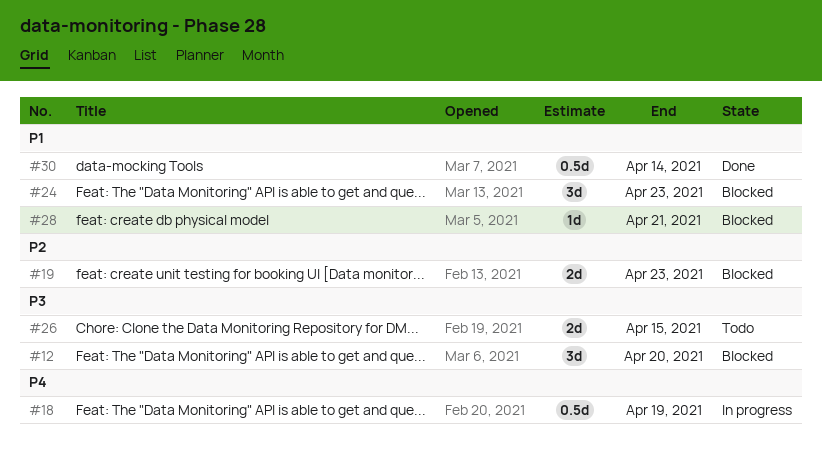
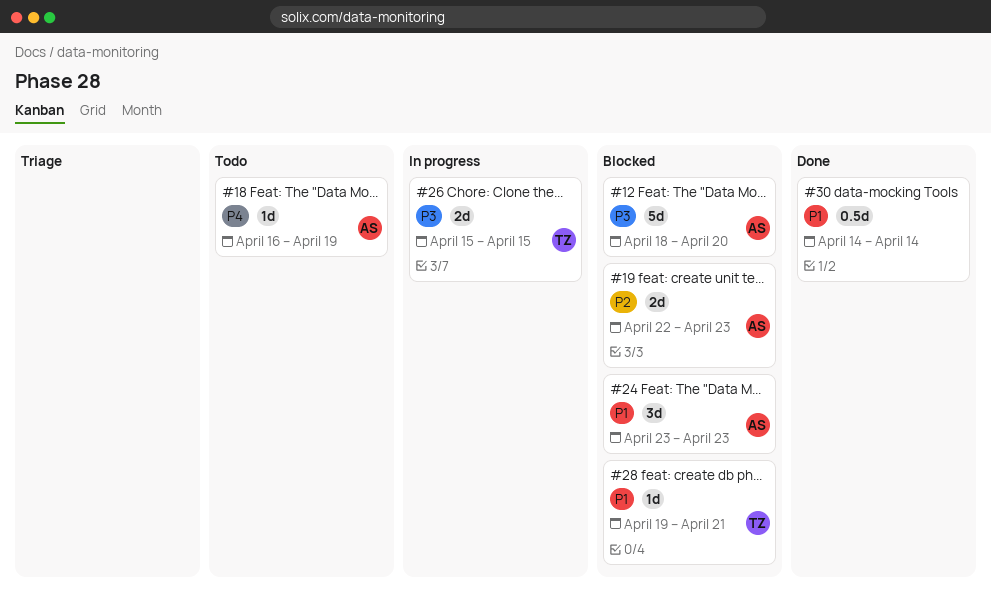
#12, estimate: 3d -> 5d
#18, status: In progress -> Todo
#18, estimate: 0.5d -> 1d
#26, status: Todo -> In progress

